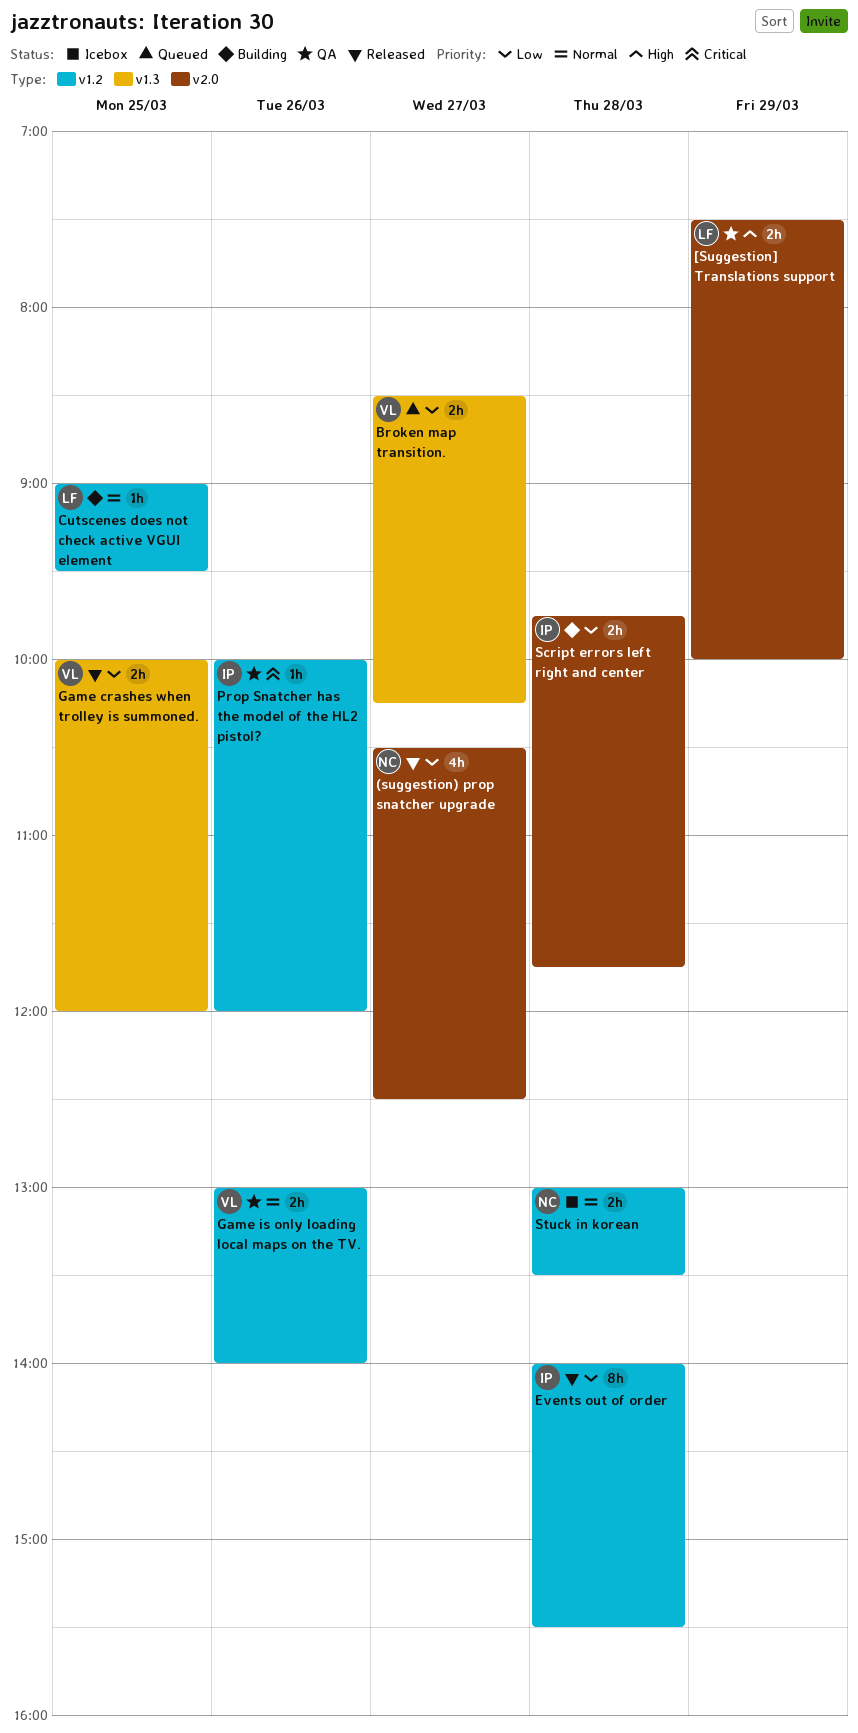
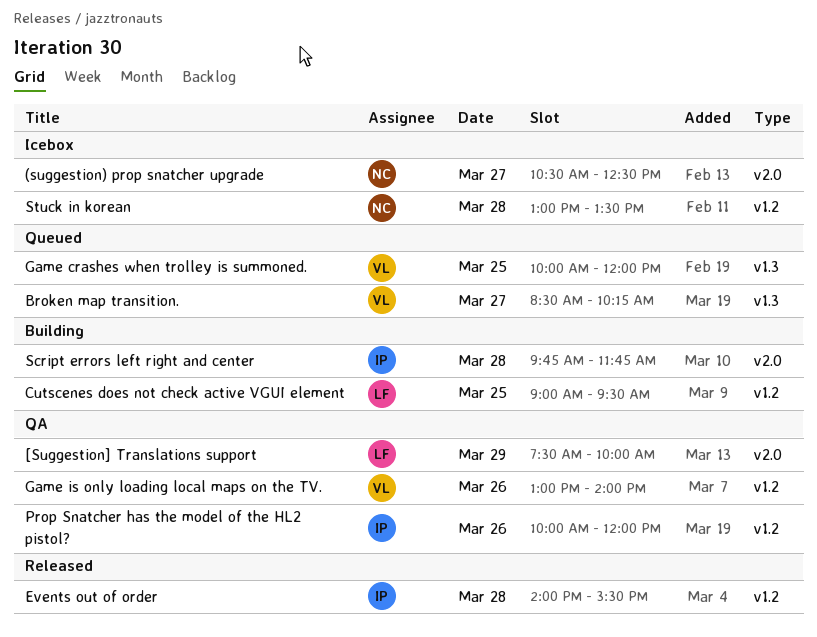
(suggestion) prop snatcher upgrade, status: Released -> Icebox
Game crashes when trolley is summoned., status: Released -> Queued

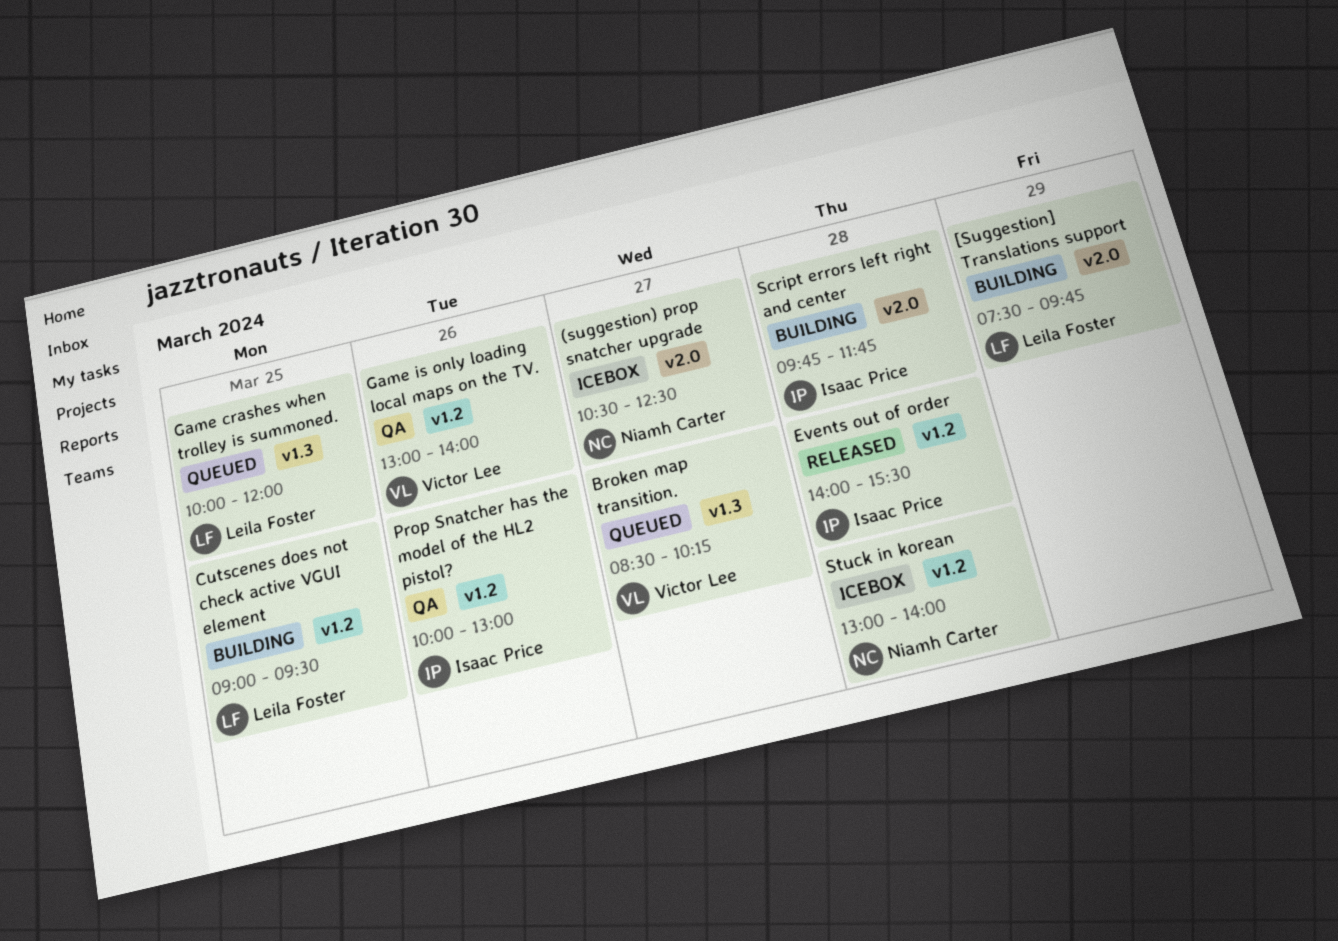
[Suggestion] Translations support, status: QA -> Building
[Suggestion] Translations support, ends: 10:00 -> 09:45
Game crashes when trolley is summoned., owner: Victor Lee -> Leila Foster
Prop Snatcher has the model of the HL2 pistol?, ends: 12:00 -> 13:00
Stuck in korean, ends: 13:30 -> 14:00

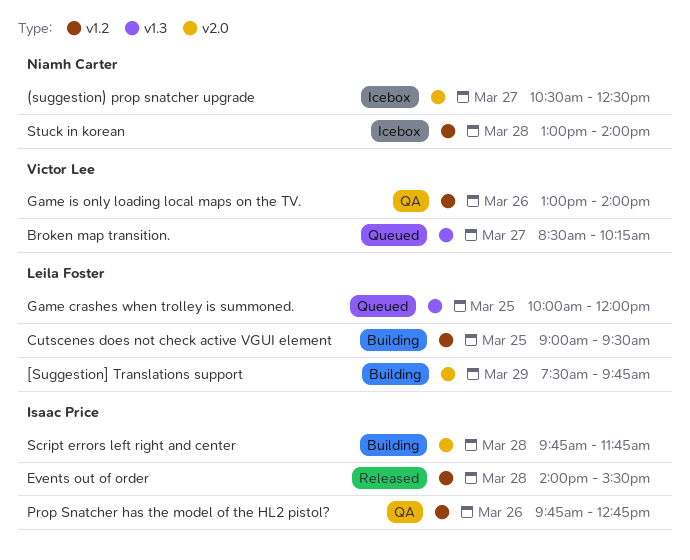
Prop Snatcher has the model of the HL2 pistol?, begins: 10:00 -> 09:45
Prop Snatcher has the model of the HL2 pistol?, ends: 13:00 -> 12:45

